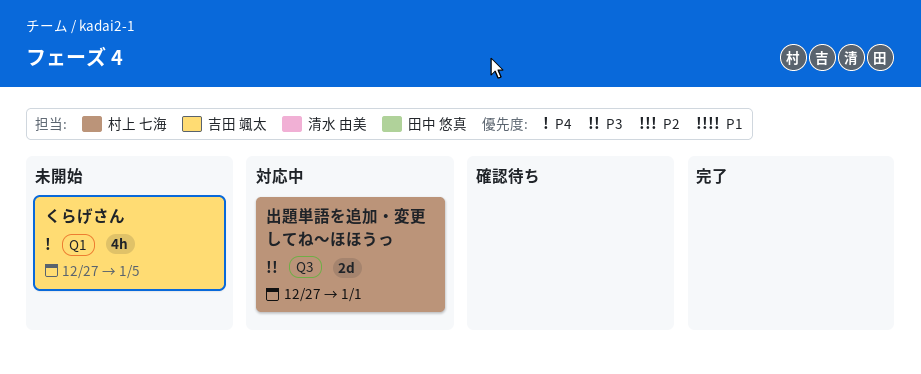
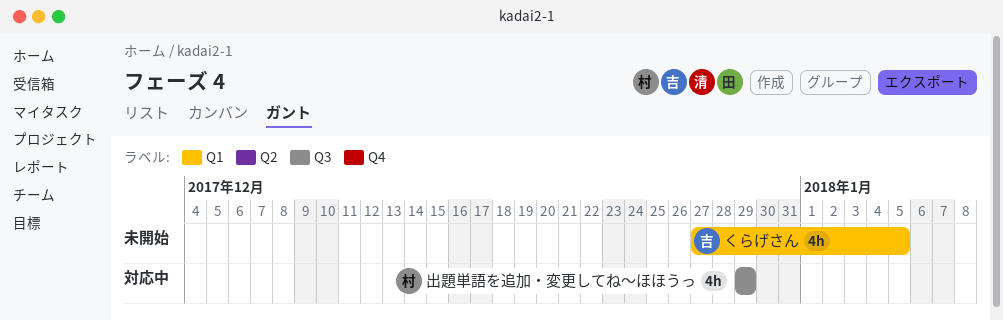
出題単語を追加・変更してね〜ほほうっ, estimate: 2d -> 4h
出題単語を追加・変更してね〜ほほうっ, start: Dec 27 -> Dec 29
出題単語を追加・変更してね〜ほほうっ, due: Jan 1 -> Dec 29

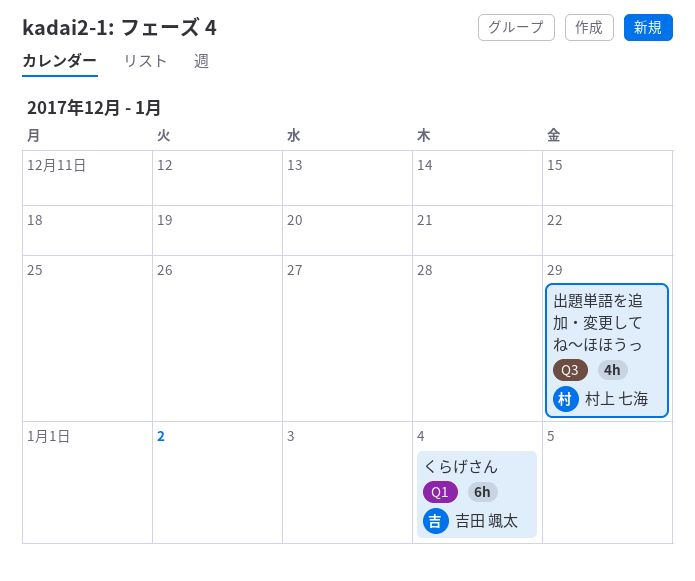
くらげさん, estimate: 4h -> 6h
くらげさん, due: Jan 5 -> Jan 4

